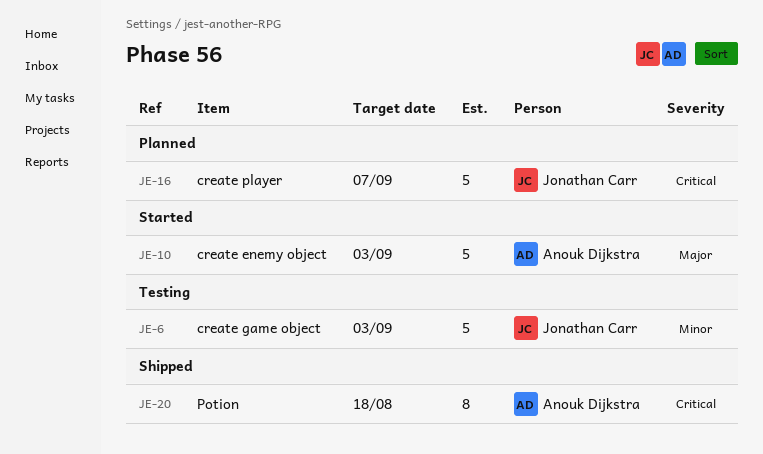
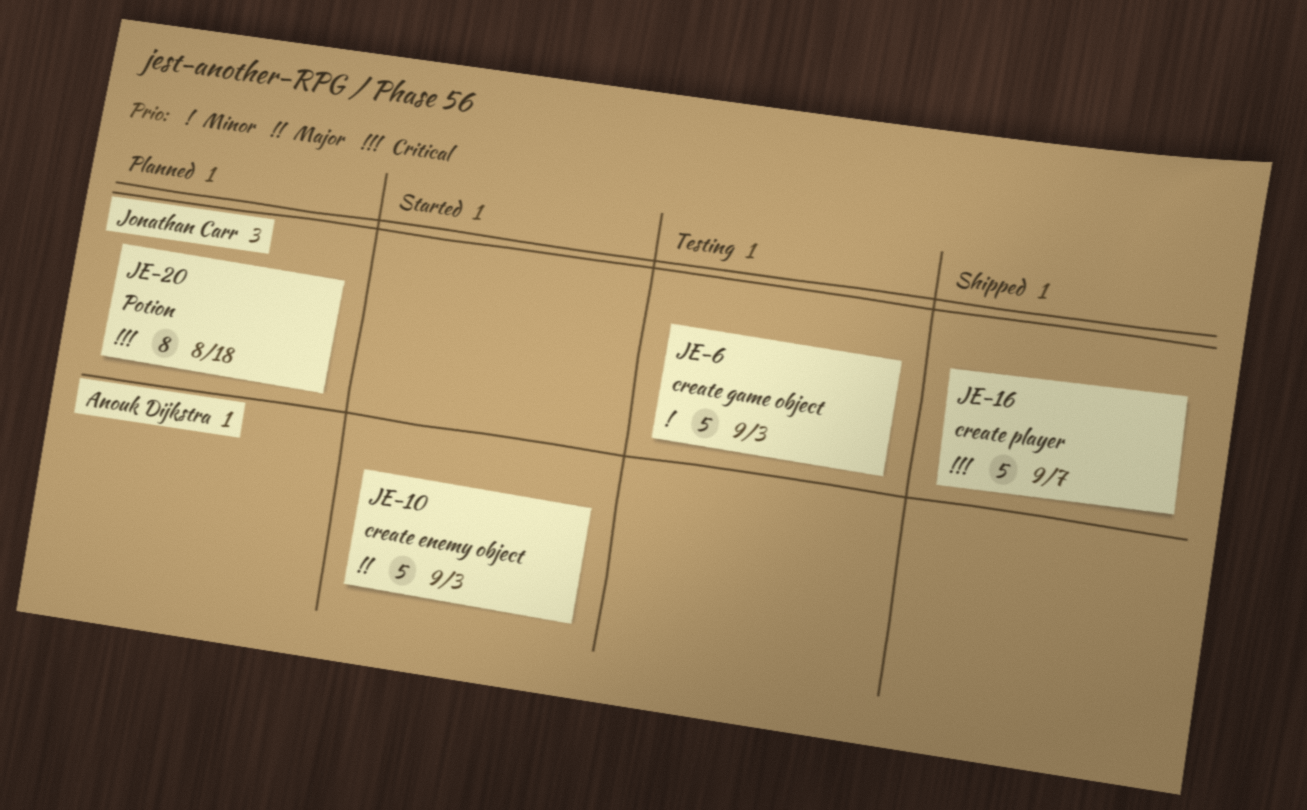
JE-16, status: Planned -> Shipped
JE-20, status: Shipped -> Planned
JE-20, owner: Anouk Dijkstra -> Jonathan Carr

